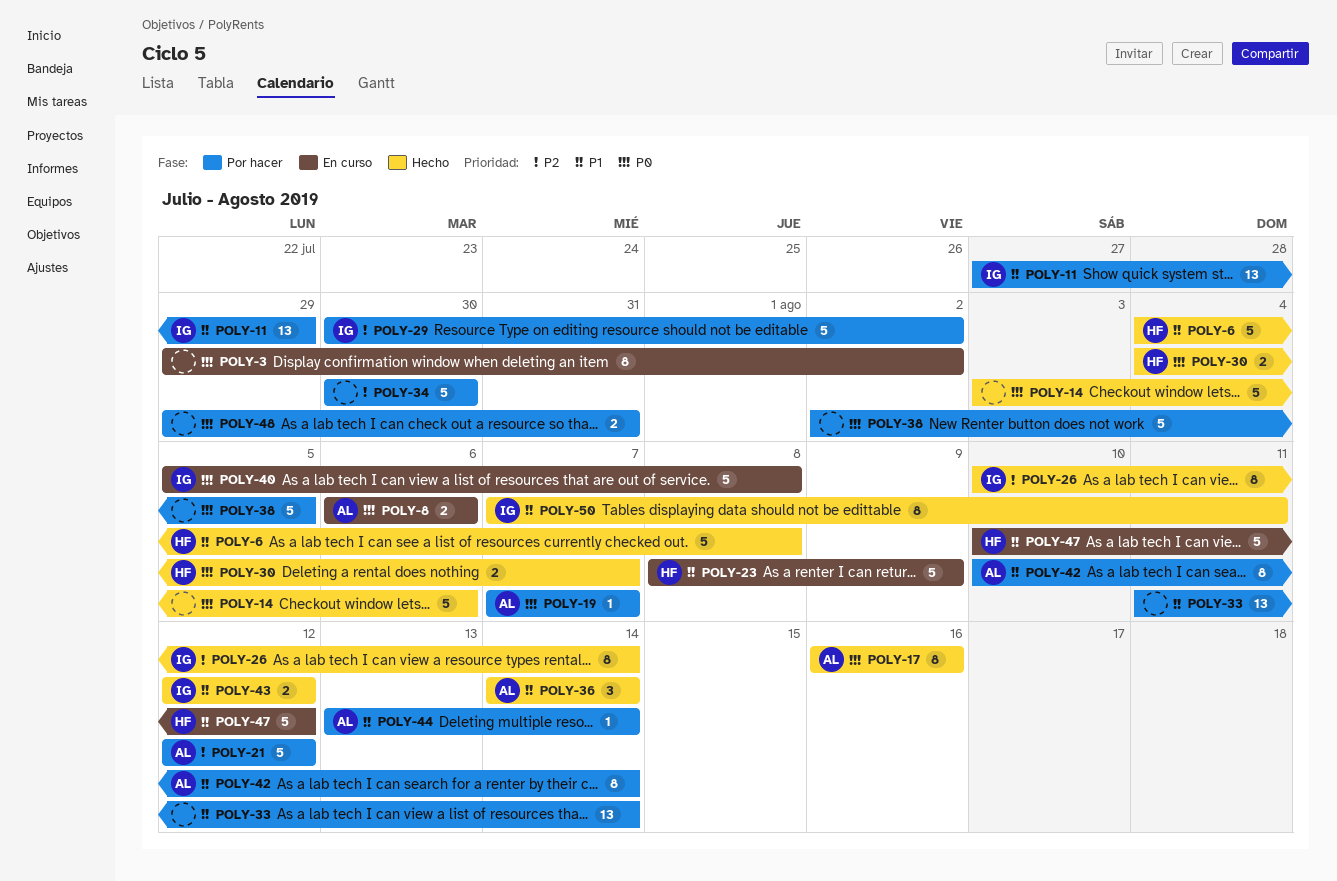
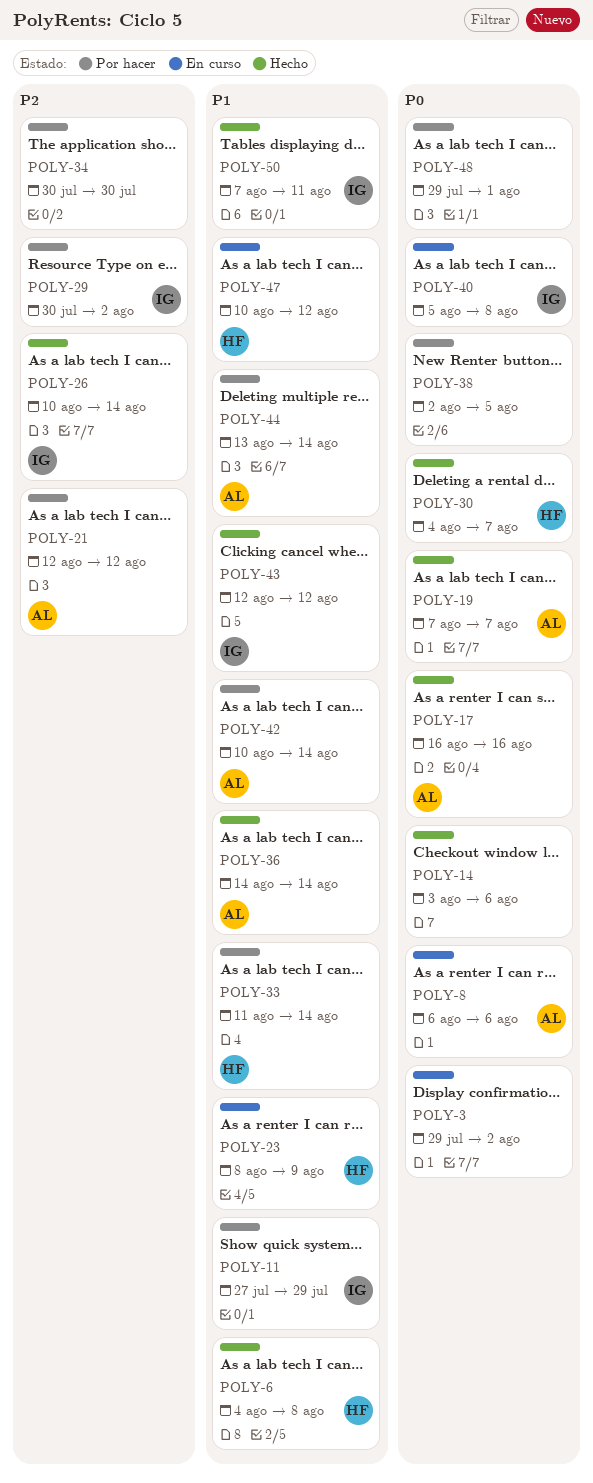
POLY-19, status: Por hacer -> Hecho
POLY-33, owner: none -> HF
POLY-48, due: Jul 31 -> Aug 1

